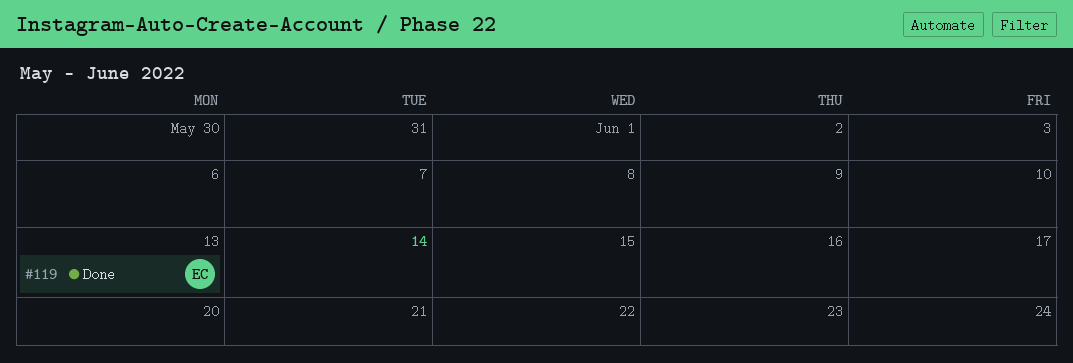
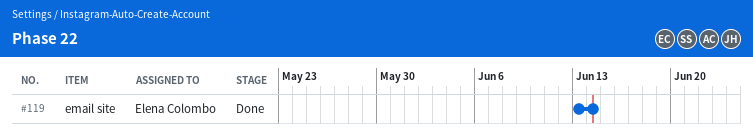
#119, due: Jun 13 -> Jun 14

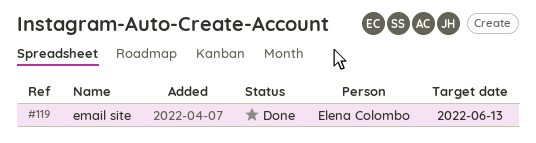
#119, due: Jun 14 -> Jun 13

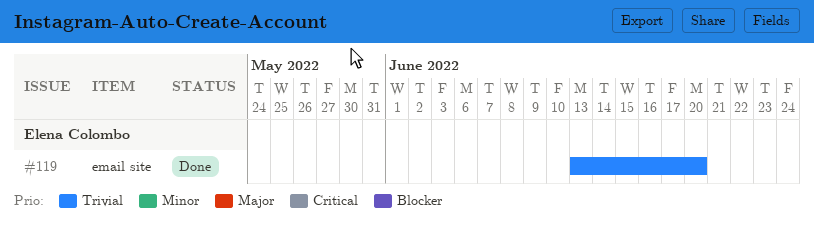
#119, due: Jun 13 -> Jun 20

